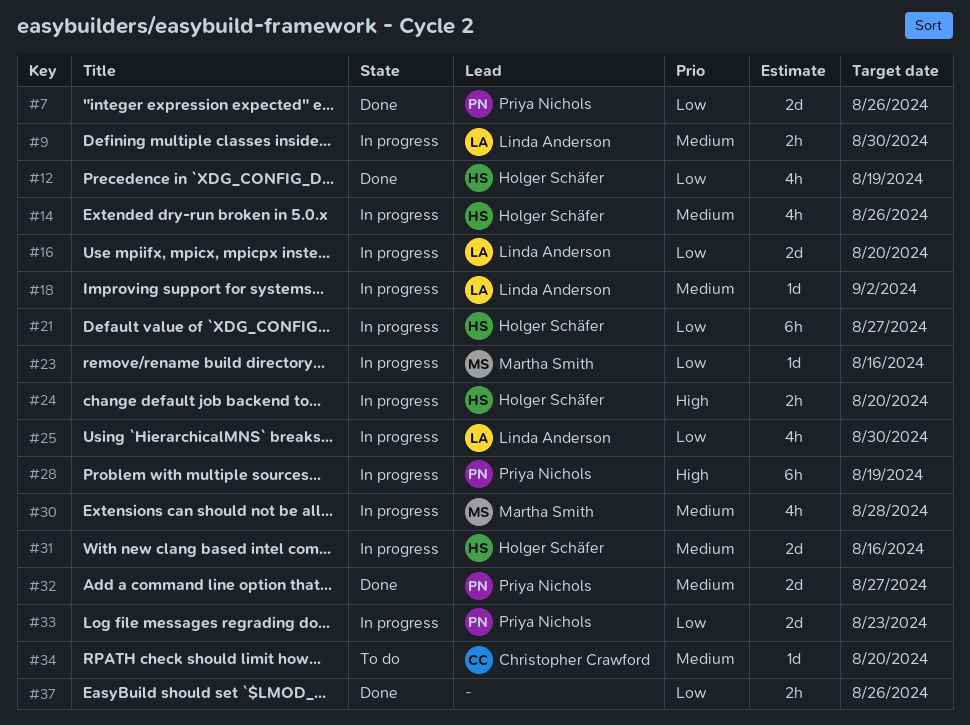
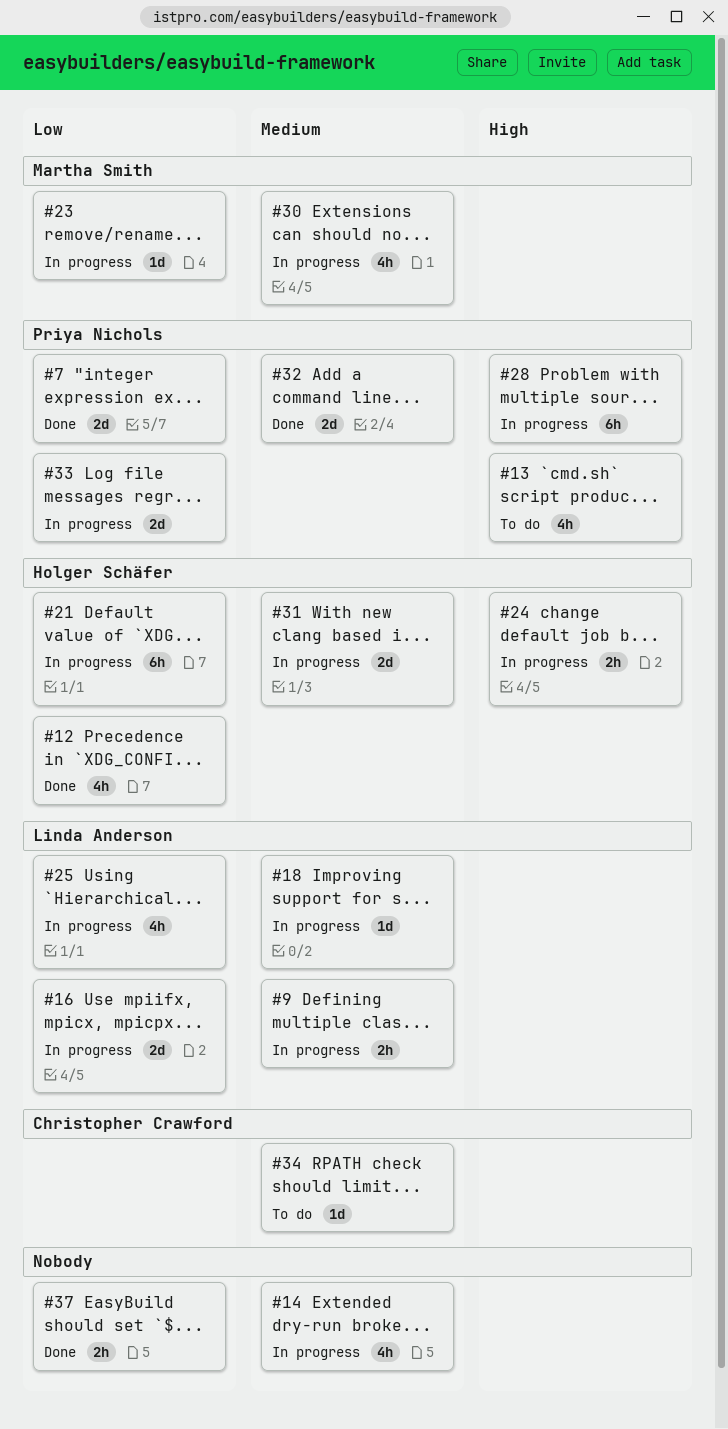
#13: none -> present
#14, owner: Holger Schäfer -> none

